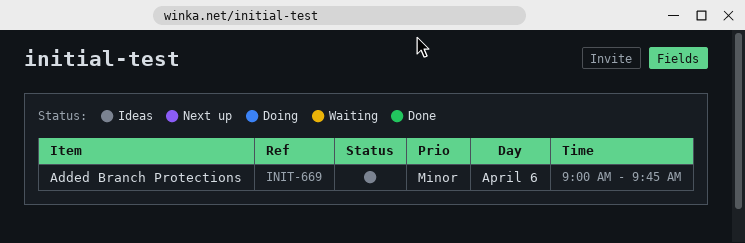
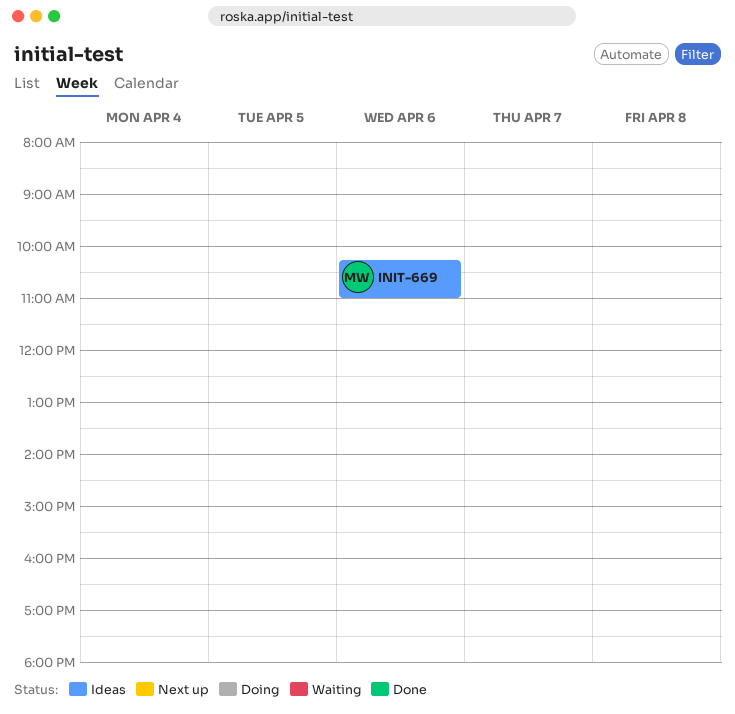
INIT-669, begins: 09:00 -> 10:15
INIT-669, ends: 09:45 -> 11:00

